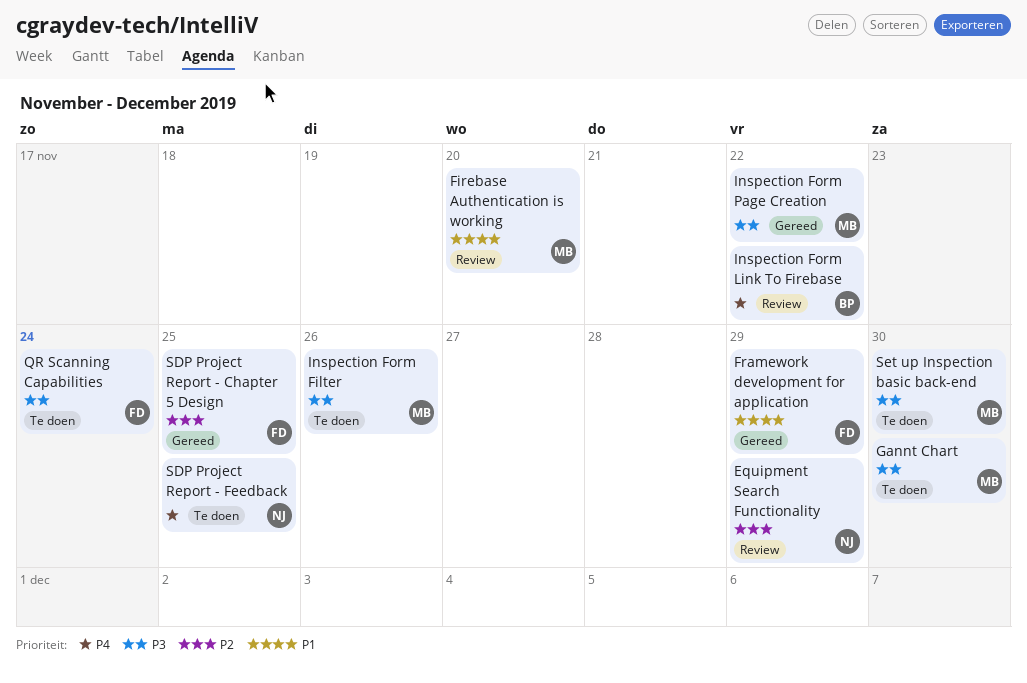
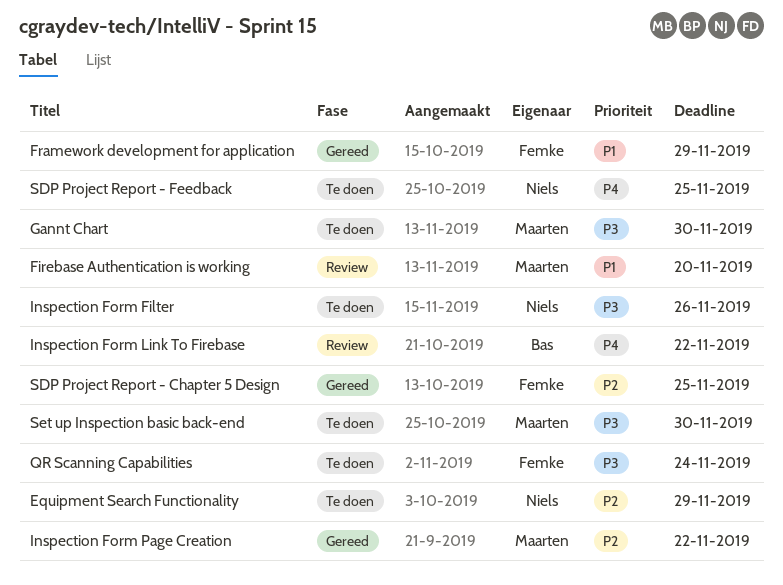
Equipment Search Functionality, status: Review -> Te doen
Inspection Form Filter, owner: Maarten -> Niels
Inspection Form Page Creation, priority: P3 -> P2

